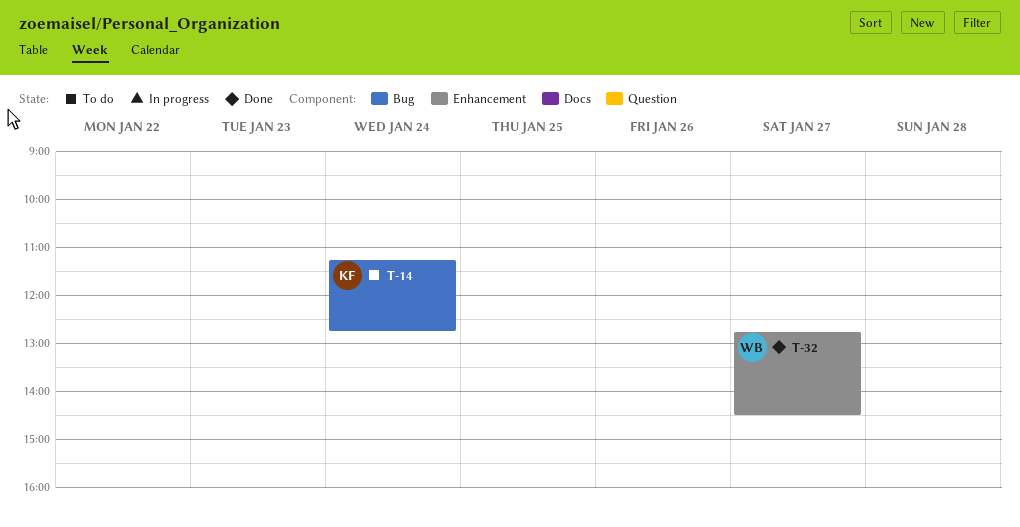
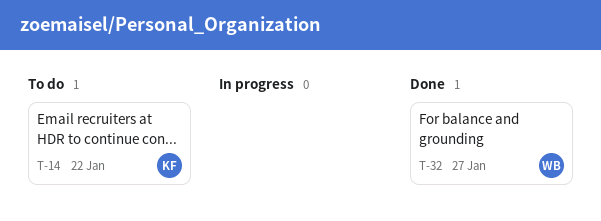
T-14, day: Jan 24 -> Jan 22

